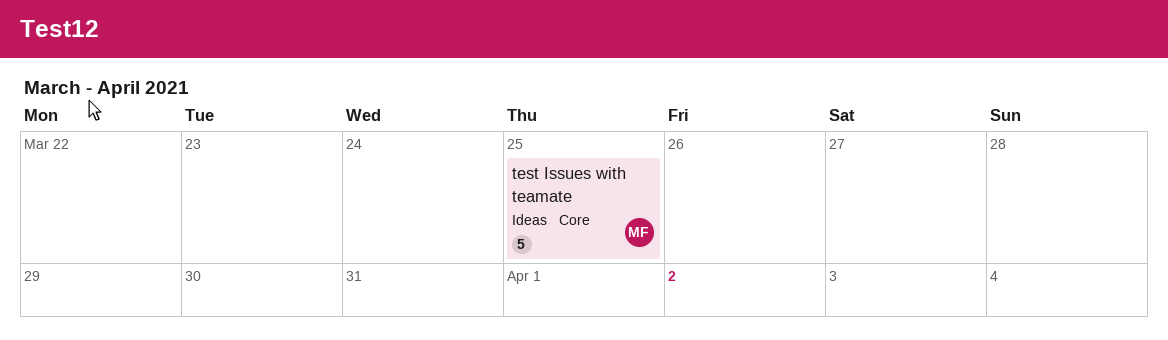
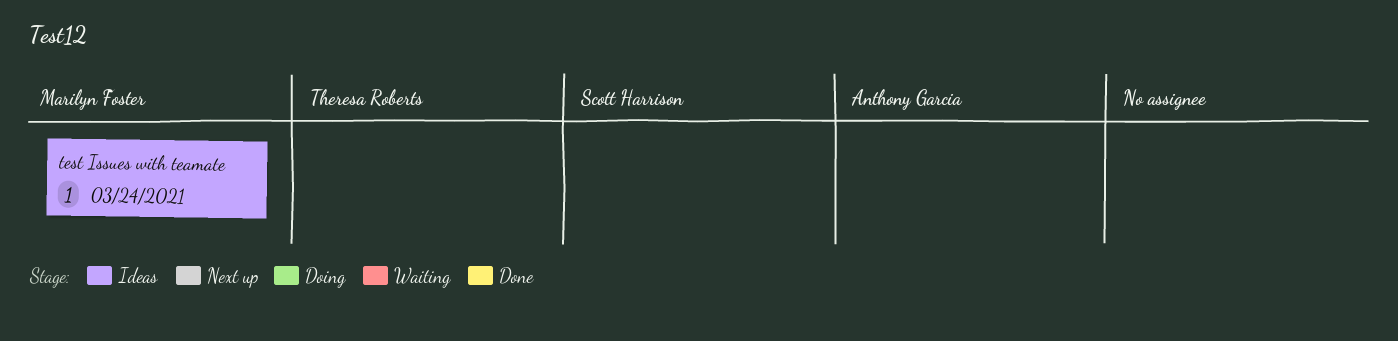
test Issues with teamate, estimate: 5 -> 1
test Issues with teamate, due: Mar 25 -> Mar 24

